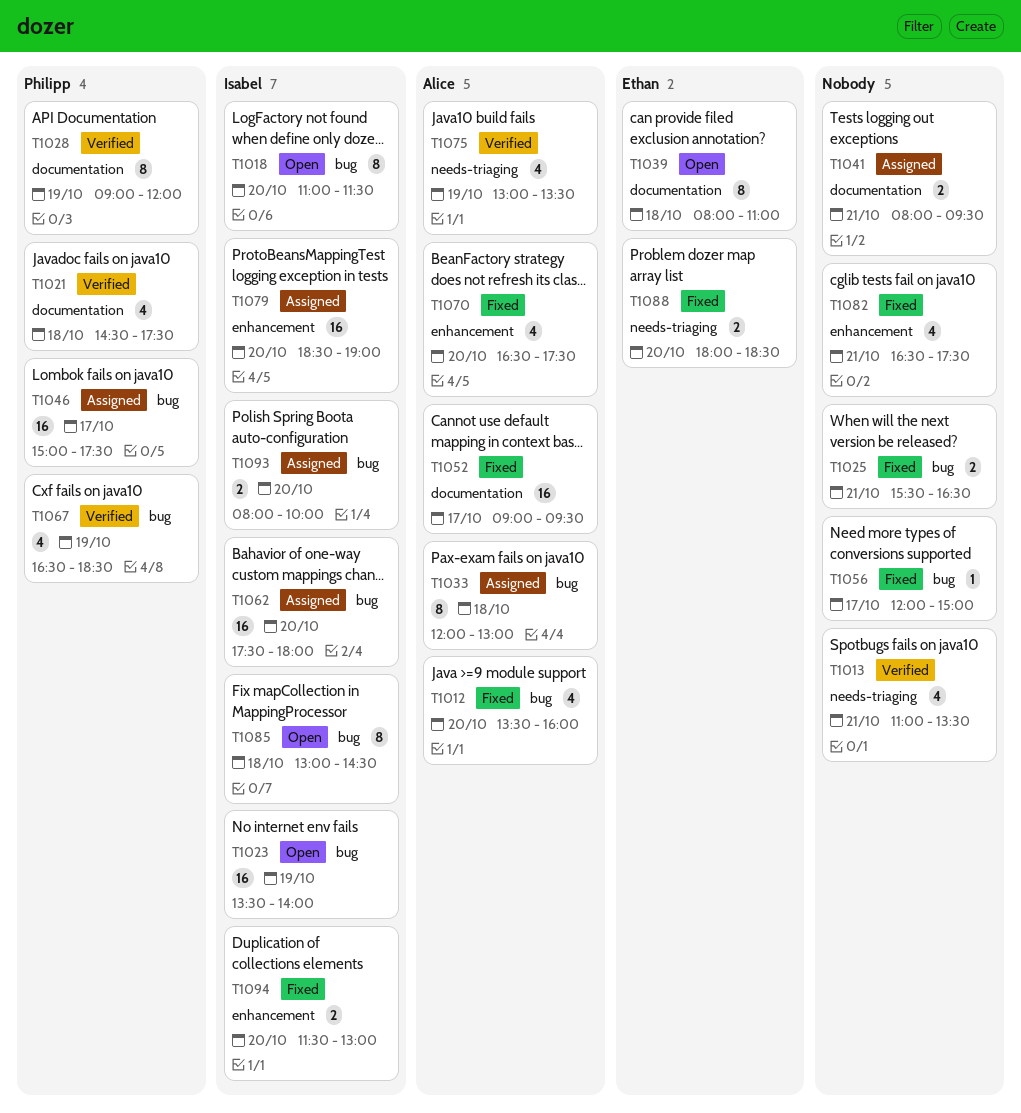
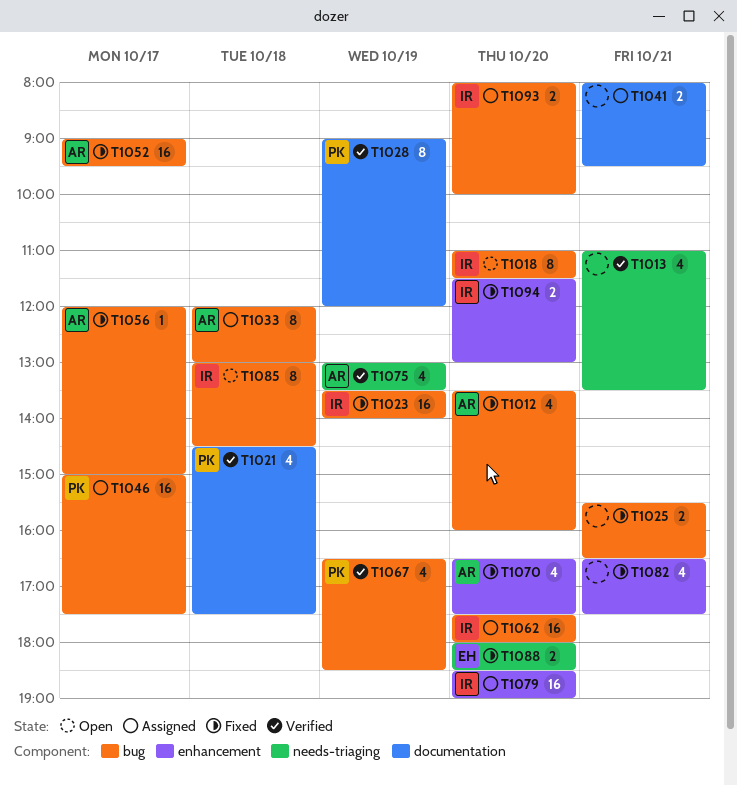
T1023, status: Open -> Fixed
T1039: present -> none
T1052, label: documentation -> bug
T1056, owner: none -> Alice

